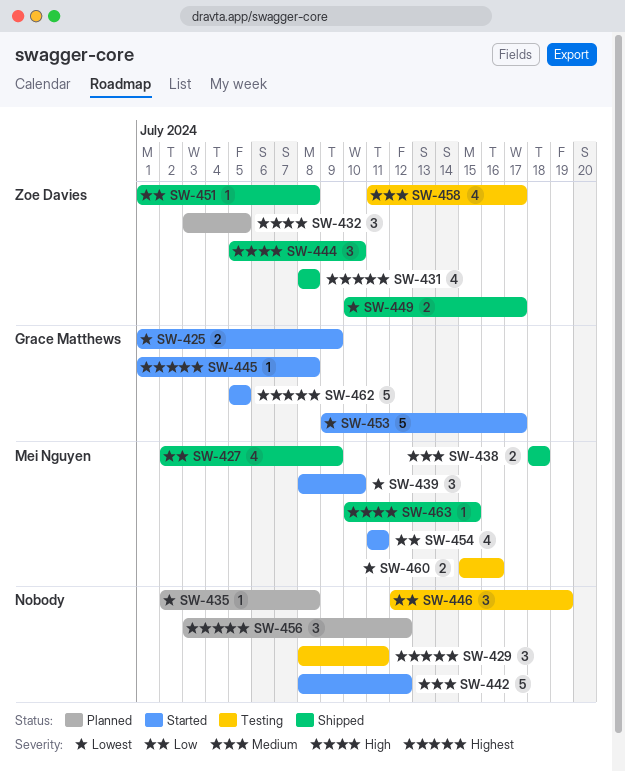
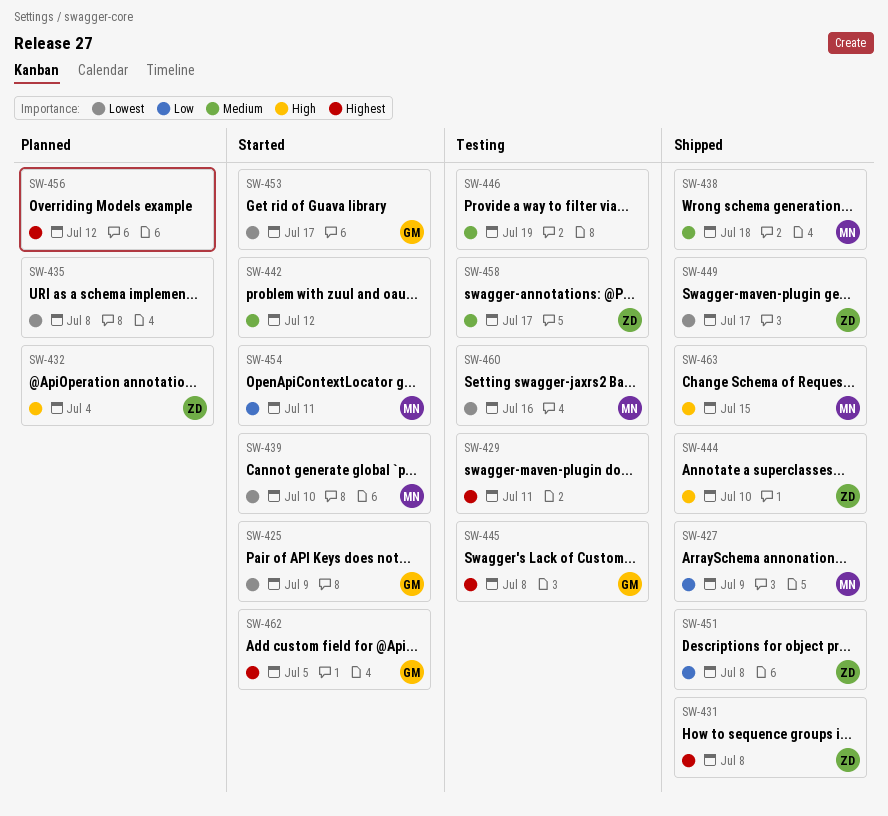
SW-432, due: Jul 5 -> Jul 4
SW-445, status: Started -> Testing
SW-446, priority: Low -> Medium

